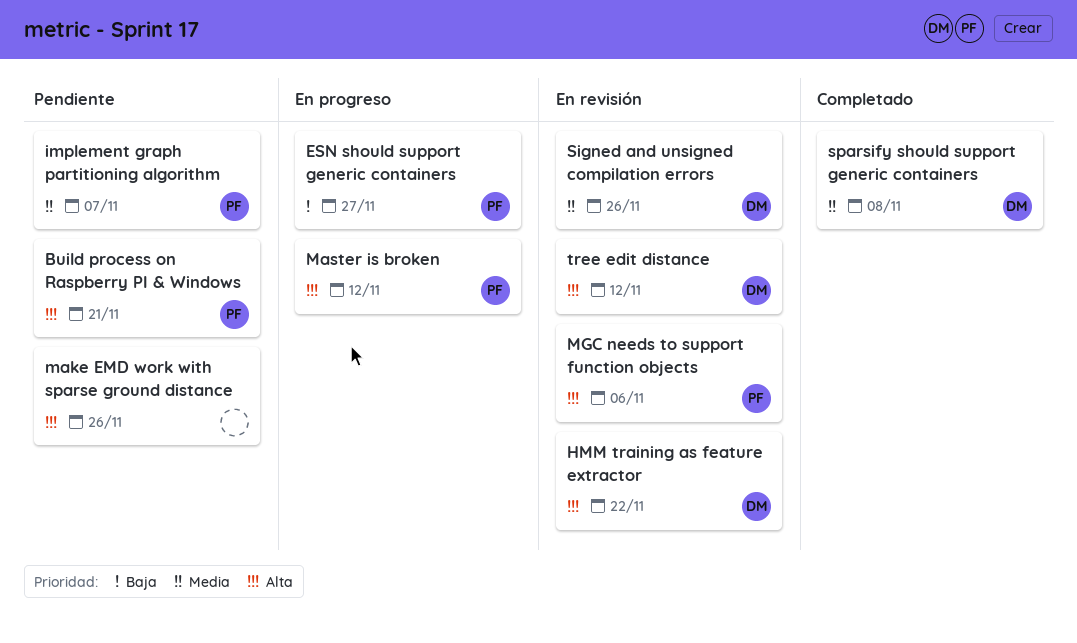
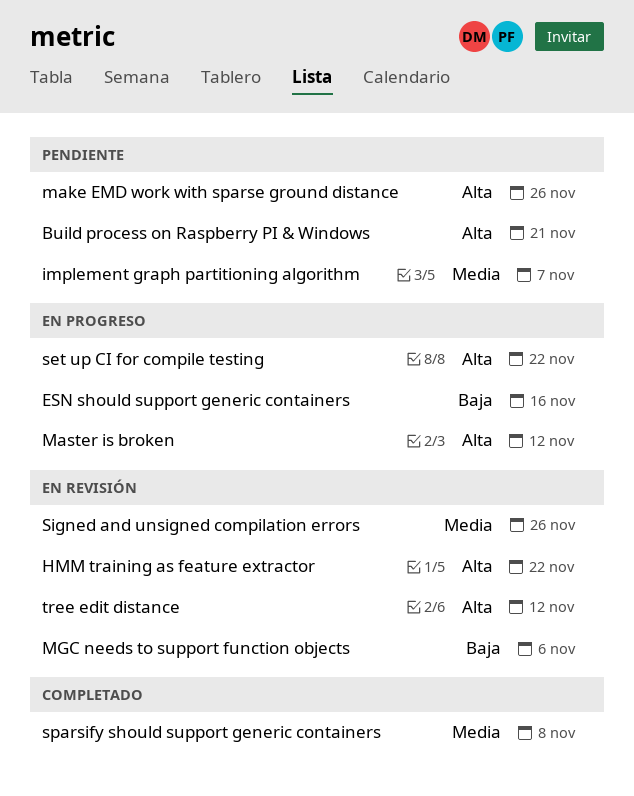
ESN should support generic containers, due: Nov 27 -> Nov 16
MGC needs to support function objects, priority: Alta -> Baja
set up CI for compile testing: none -> present

